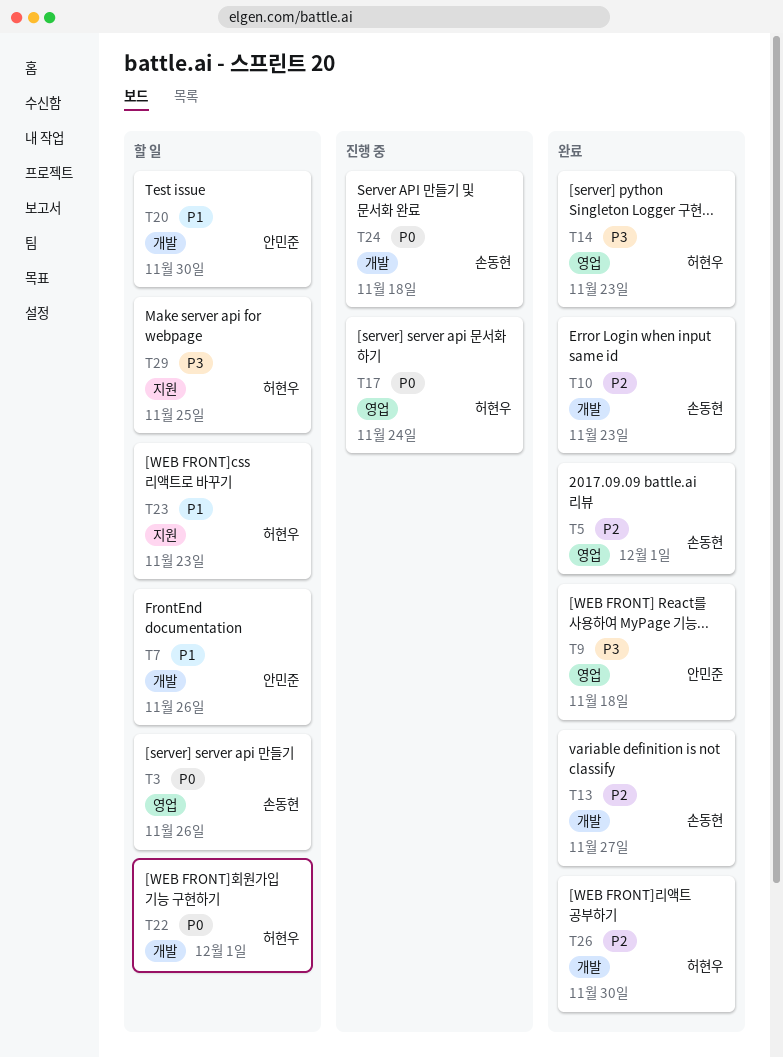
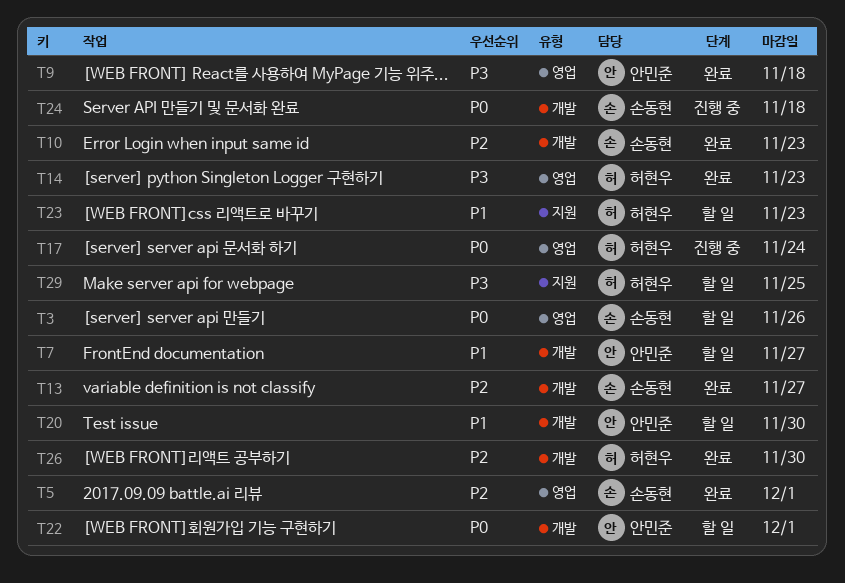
T7, due: Nov 26 -> Nov 27
T22, owner: 허현우 -> 안민준

